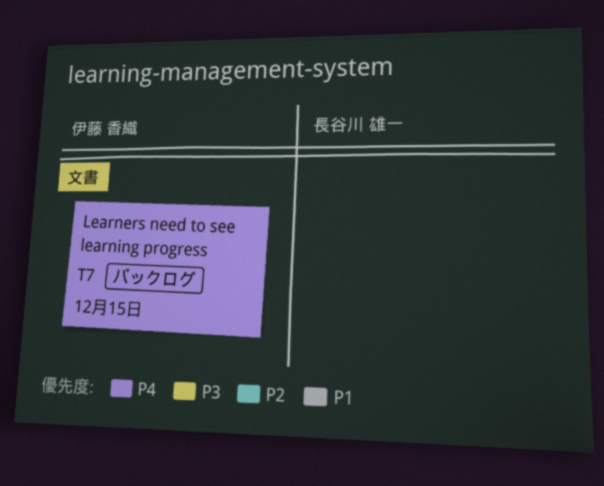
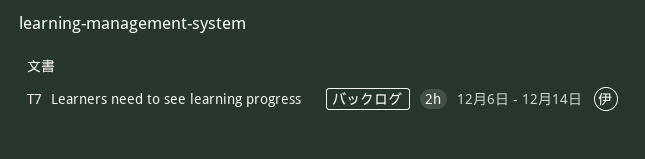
T7, due: Dec 15 -> Dec 14

